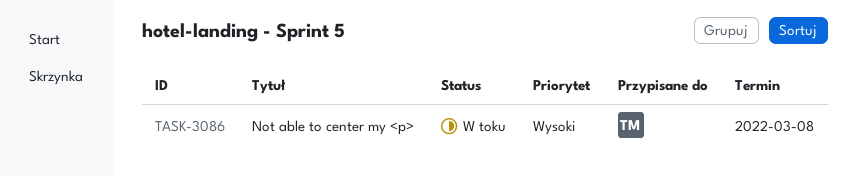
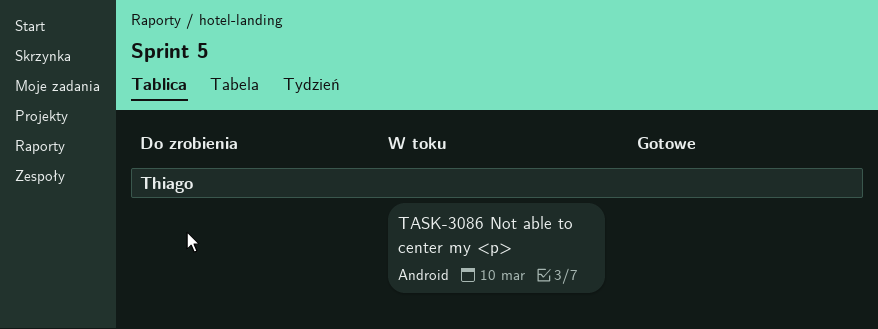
TASK-3086, due: Mar 8 -> Mar 10

